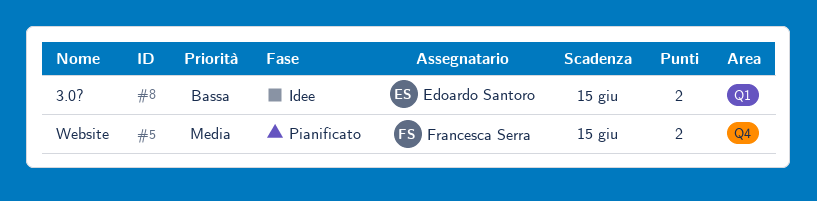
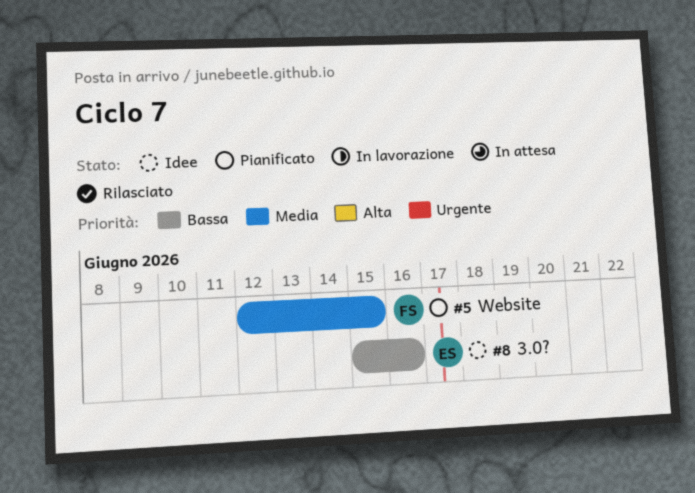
#8, due: Jun 15 -> Jun 16

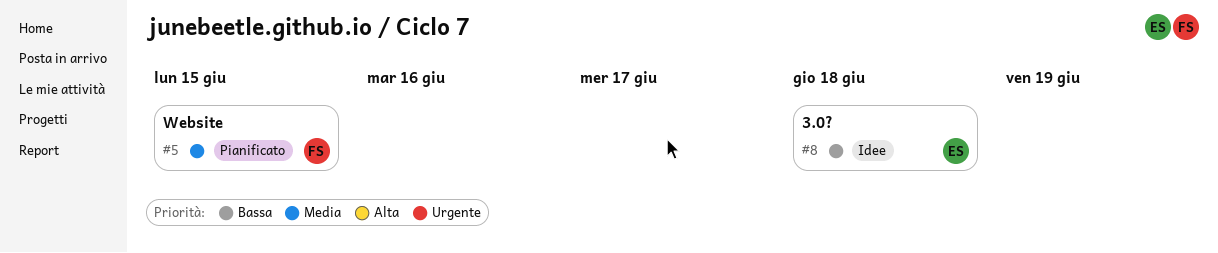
#8, due: Jun 16 -> Jun 18

